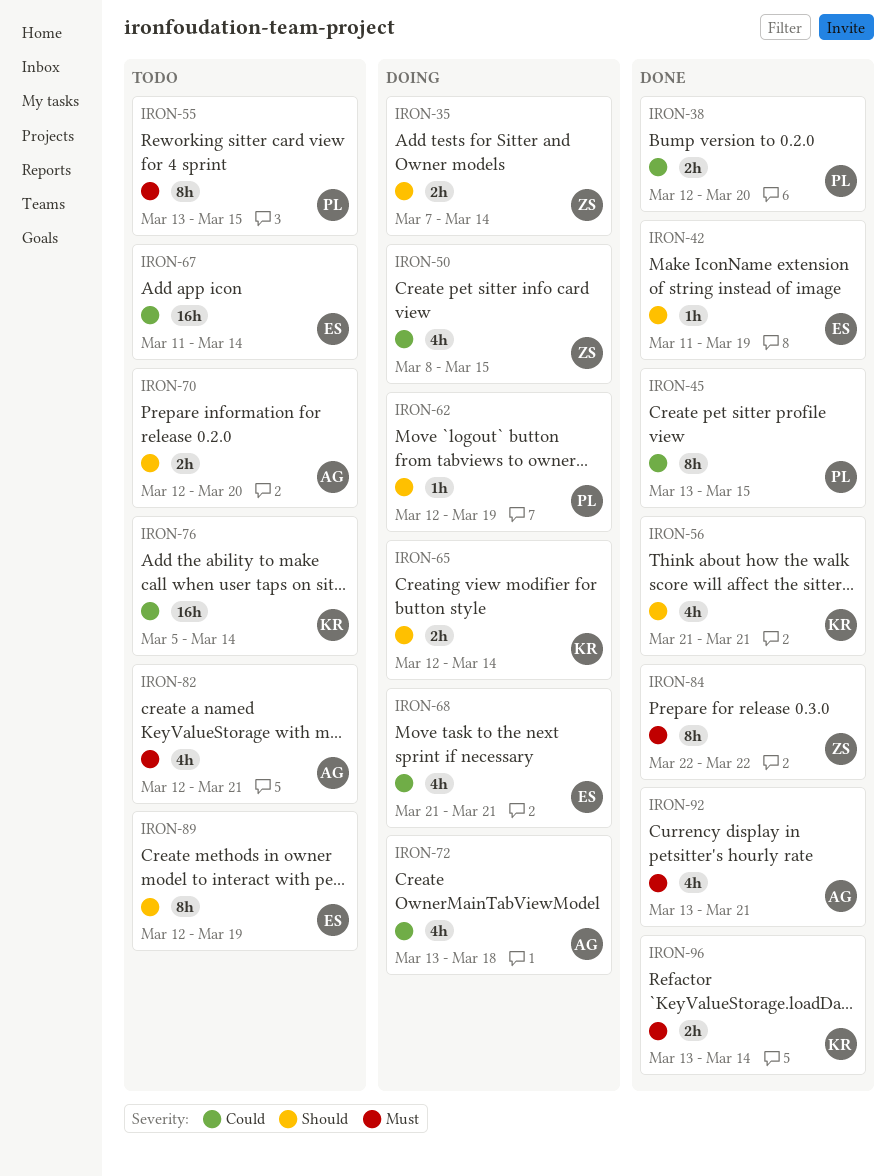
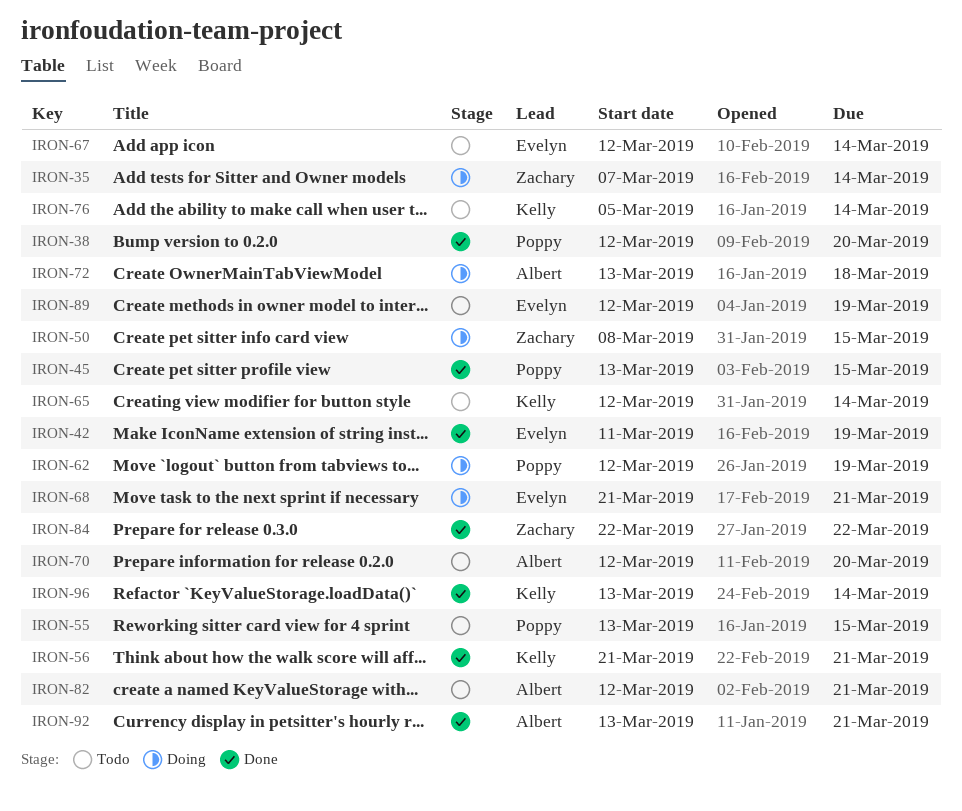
IRON-65, status: Doing -> Todo
IRON-67, start: Mar 11 -> Mar 12

